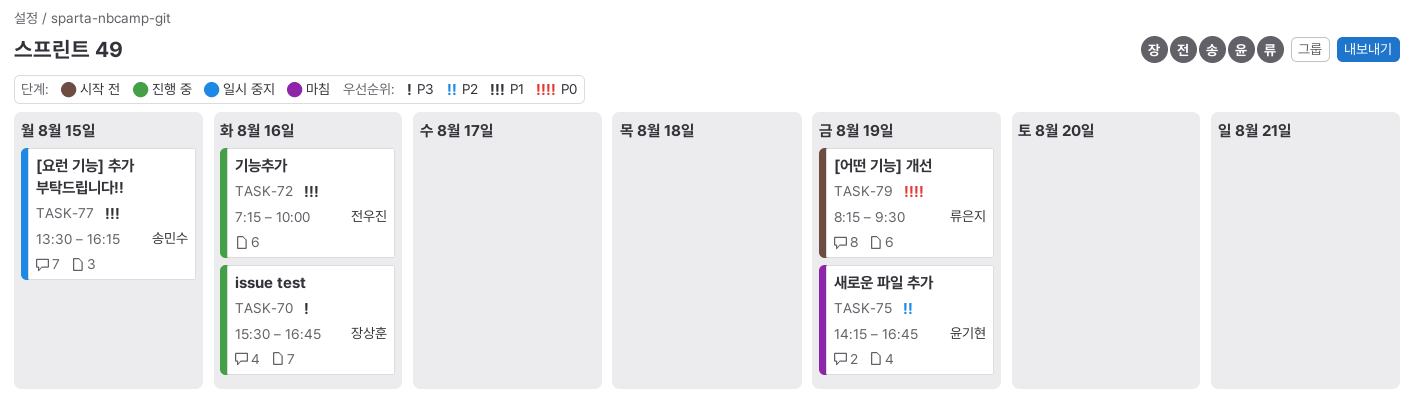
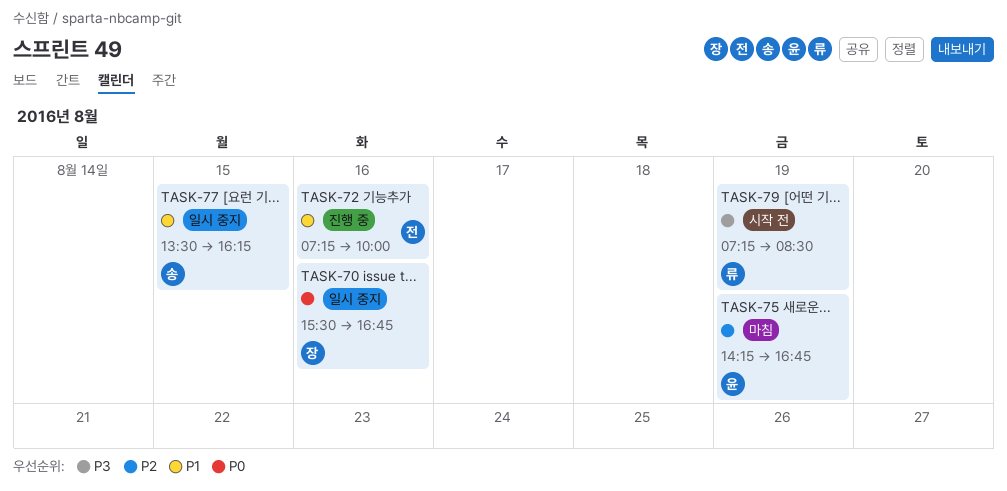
TASK-70, status: 진행 중 -> 일시 중지
TASK-70, priority: P3 -> P0
TASK-79, priority: P0 -> P3
TASK-79, begins: 08:15 -> 07:15
TASK-79, ends: 09:30 -> 08:30

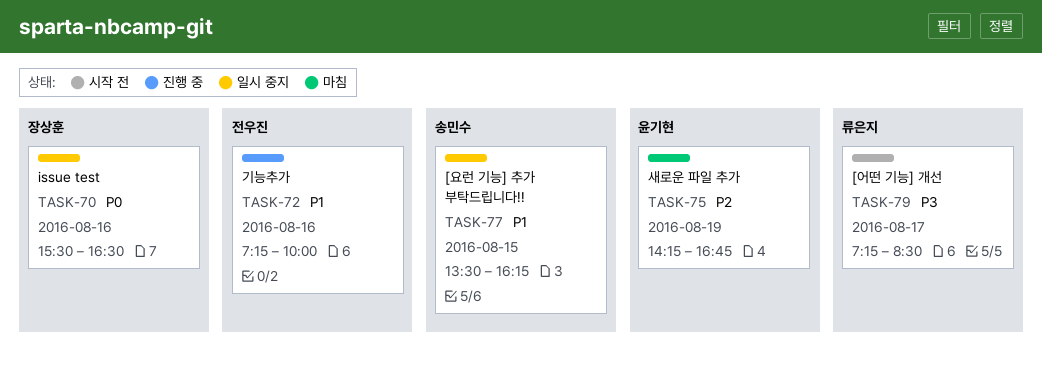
TASK-70, ends: 16:45 -> 16:30
TASK-79, day: Aug 19 -> Aug 17

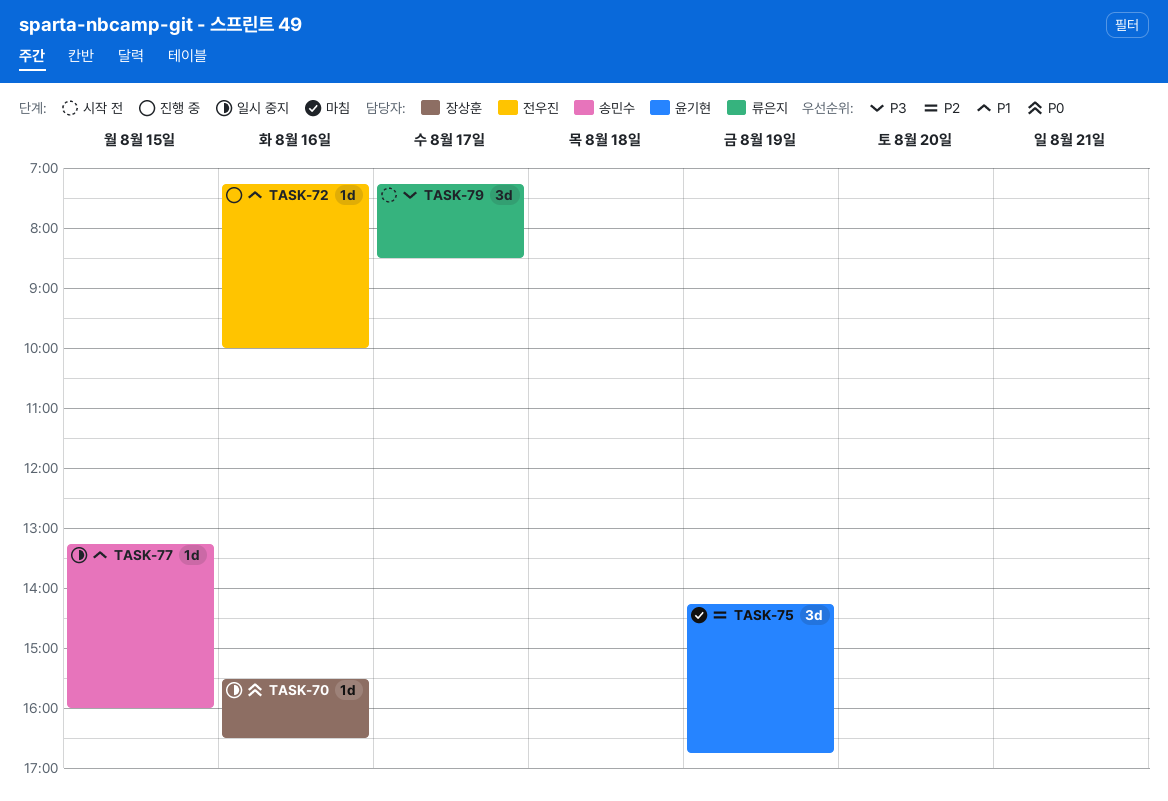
TASK-77, begins: 13:30 -> 13:15
TASK-77, ends: 16:15 -> 16:00

